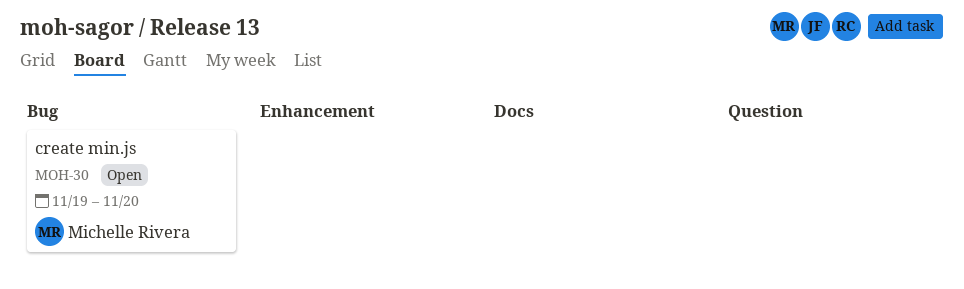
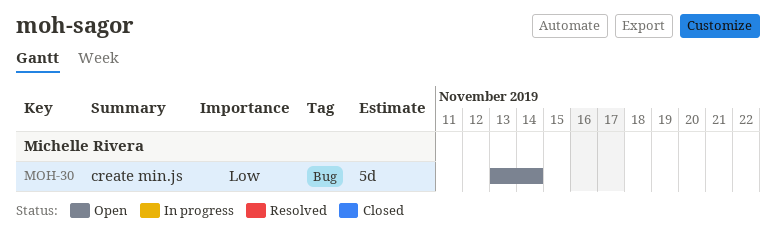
MOH-30, start: Nov 19 -> Nov 13
MOH-30, due: Nov 20 -> Nov 14

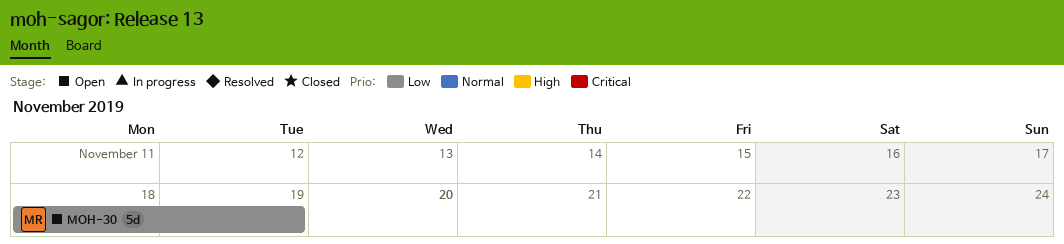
MOH-30, start: Nov 13 -> Nov 18
MOH-30, due: Nov 14 -> Nov 19

